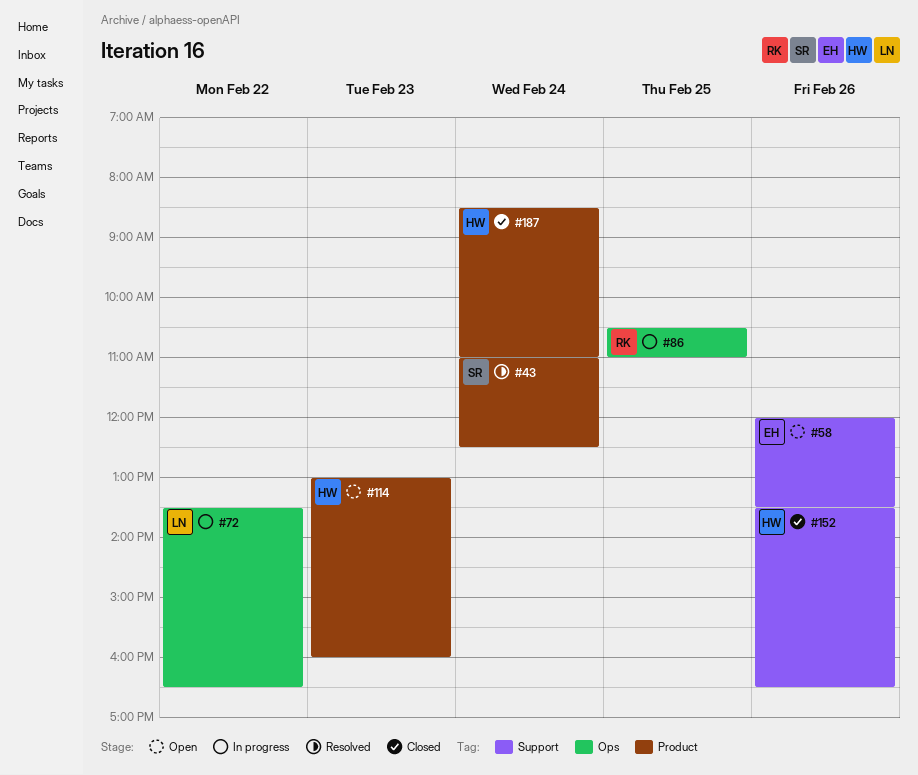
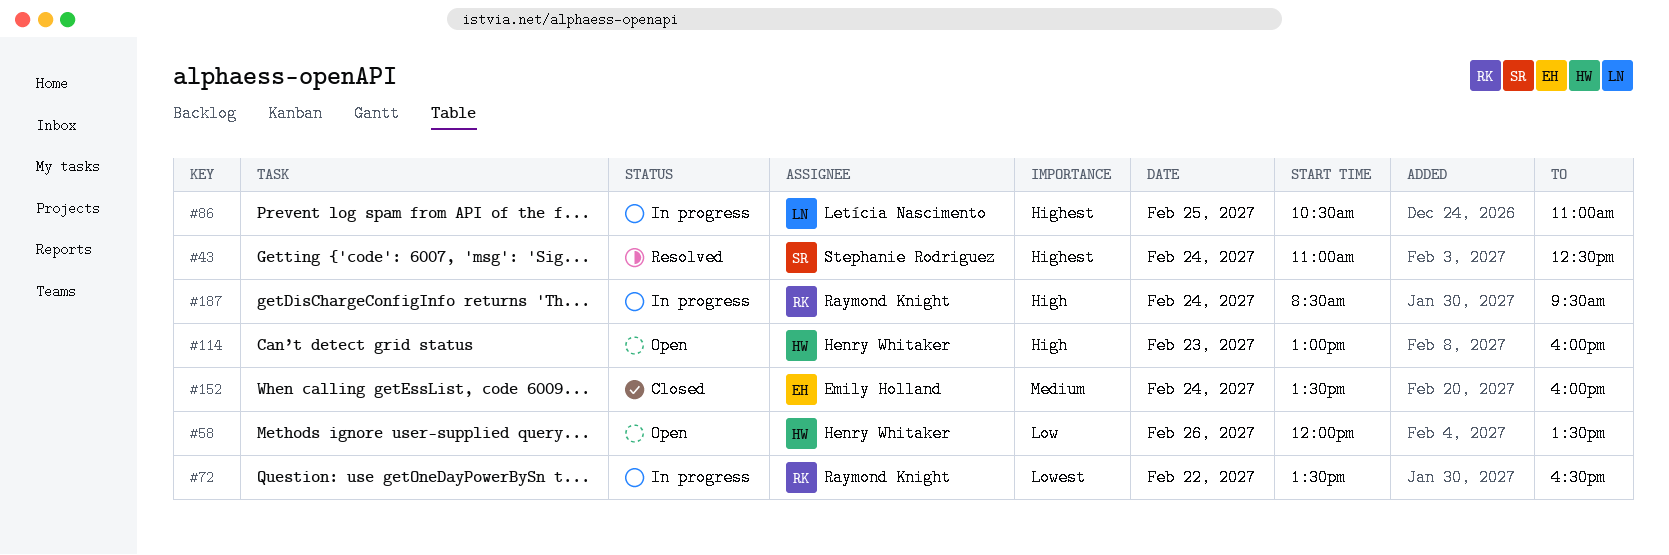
#58, owner: Emily Holland -> Henry Whitaker
#72, owner: Letícia Nascimento -> Raymond Knight
#86, owner: Raymond Knight -> Letícia Nascimento
#152, owner: Henry Whitaker -> Emily Holland
#152, day: Feb 26 -> Feb 24
#152, ends: 16:30 -> 16:00
#187, status: Closed -> In progress
#187, owner: Henry Whitaker -> Raymond Knight
#187, ends: 11:00 -> 09:30

